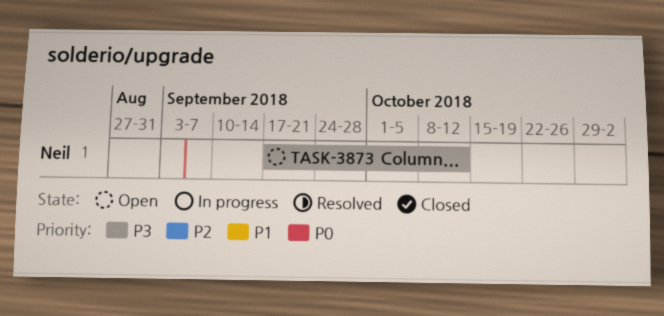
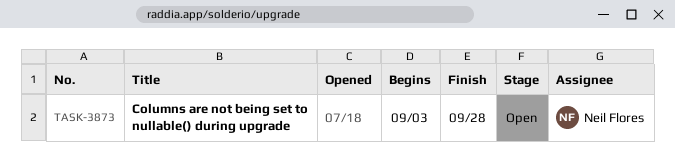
TASK-3873, start: Sep 17 -> Sep 3
TASK-3873, due: Oct 12 -> Sep 28

